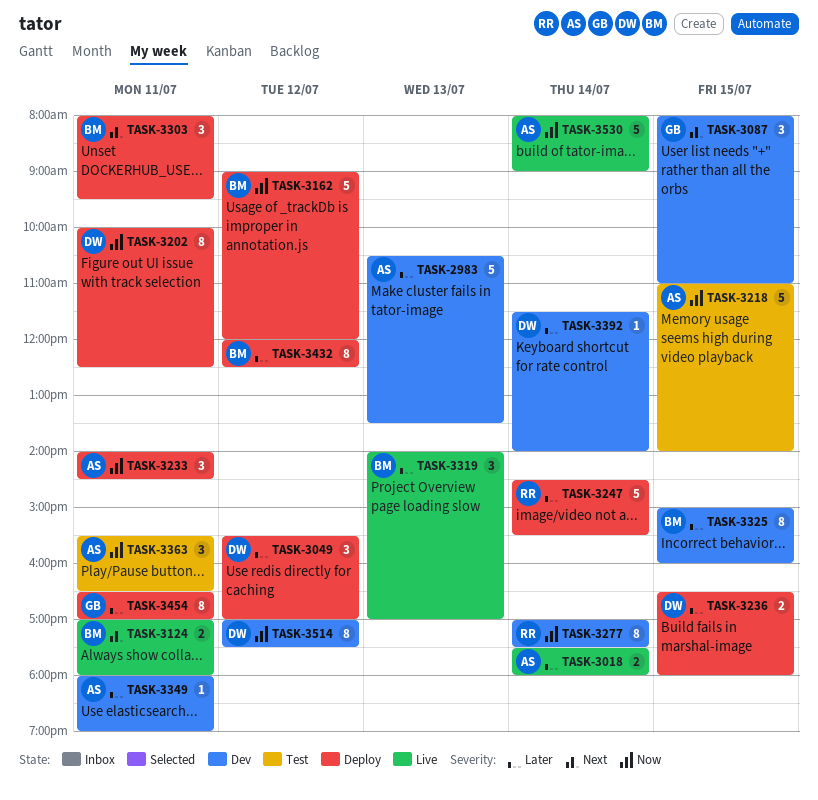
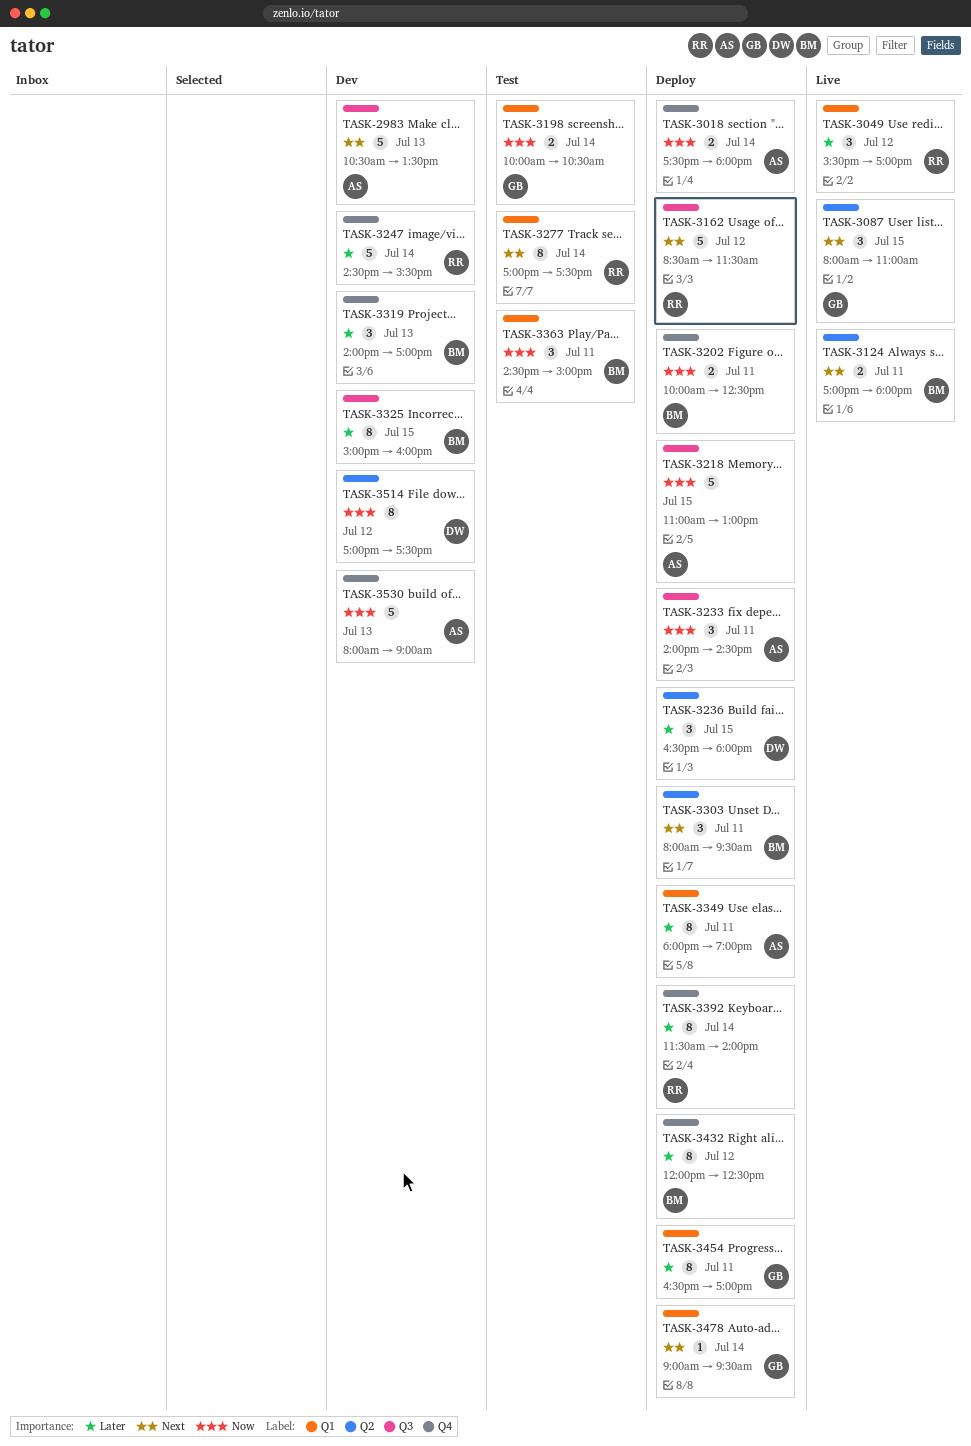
TASK-2983, priority: Later -> Next
TASK-3018, status: Live -> Deploy
TASK-3018, priority: Later -> Now
TASK-3049, status: Deploy -> Live
TASK-3049, owner: DW -> RR
TASK-3087, status: Dev -> Live
TASK-3162, owner: BM -> RR
TASK-3162, priority: Now -> Next
TASK-3162, begins: 09:00 -> 08:30
TASK-3162, ends: 12:00 -> 11:30
TASK-3198: none -> present
TASK-3202, owner: DW -> BM
TASK-3202, estimate: 8 -> 2
TASK-3218, status: Test -> Deploy
TASK-3218, ends: 14:00 -> 13:00
TASK-3236, estimate: 2 -> 3
TASK-3247, status: Deploy -> Dev
TASK-3277, status: Dev -> Test
TASK-3277, priority: Now -> Next
TASK-3319, status: Live -> Dev
TASK-3349, status: Dev -> Deploy
TASK-3349, estimate: 1 -> 8
TASK-3363, owner: AS -> BM
TASK-3363, begins: 15:30 -> 14:30
TASK-3363, ends: 16:30 -> 15:00
TASK-3392, status: Dev -> Deploy
TASK-3392, owner: DW -> RR
TASK-3392, estimate: 1 -> 8
TASK-3478: none -> present
TASK-3530, status: Live -> Dev
TASK-3530, day: Jul 14 -> Jul 13

